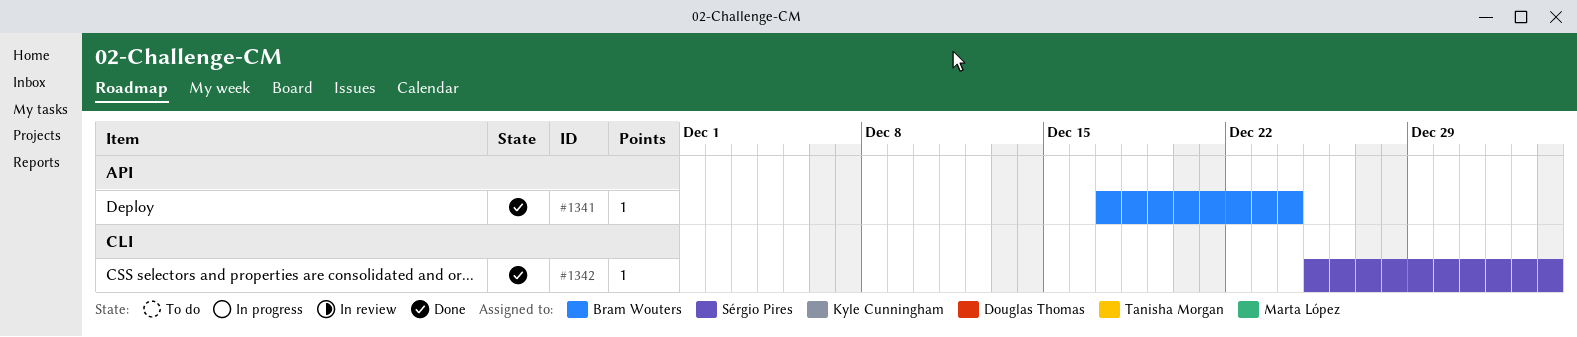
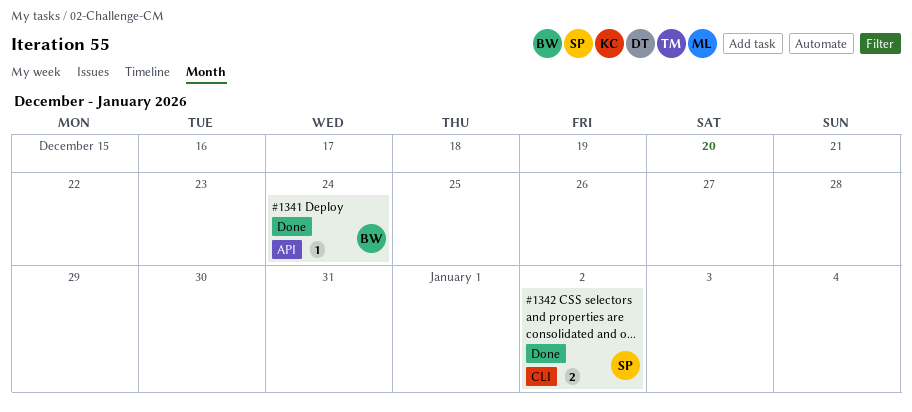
#1342, estimate: 1 -> 2
#1342, due: Jan 3 -> Jan 2

